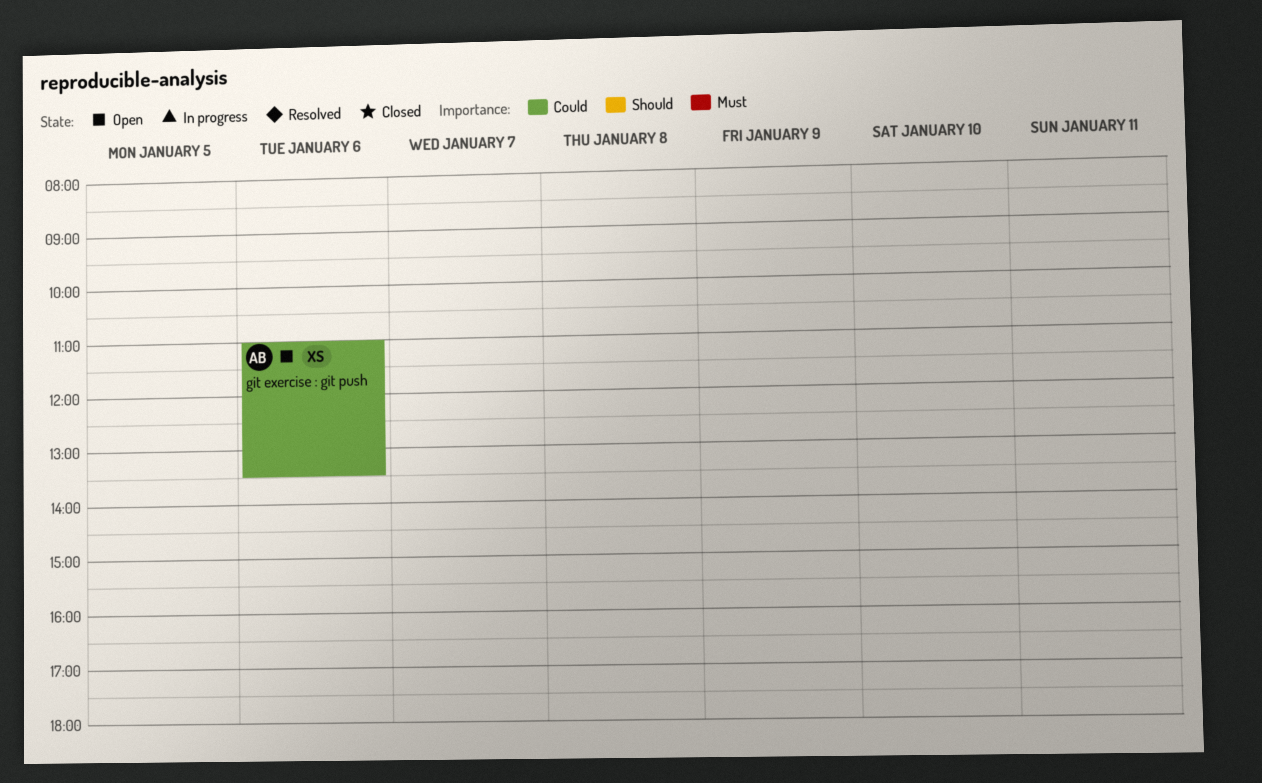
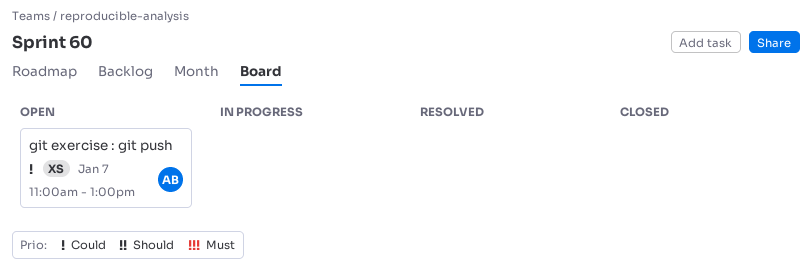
git exercise : git push, day: Jan 6 -> Jan 7
git exercise : git push, ends: 13:30 -> 13:00

